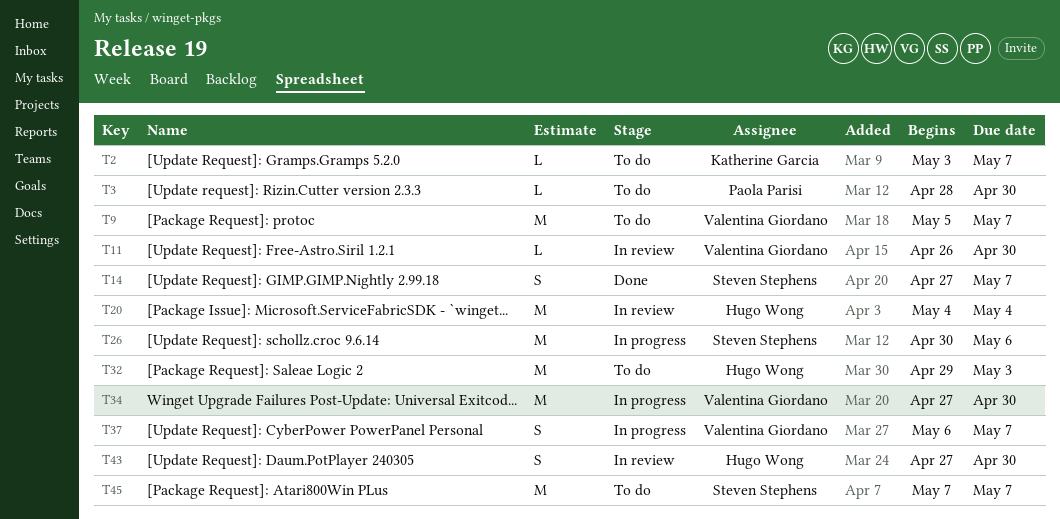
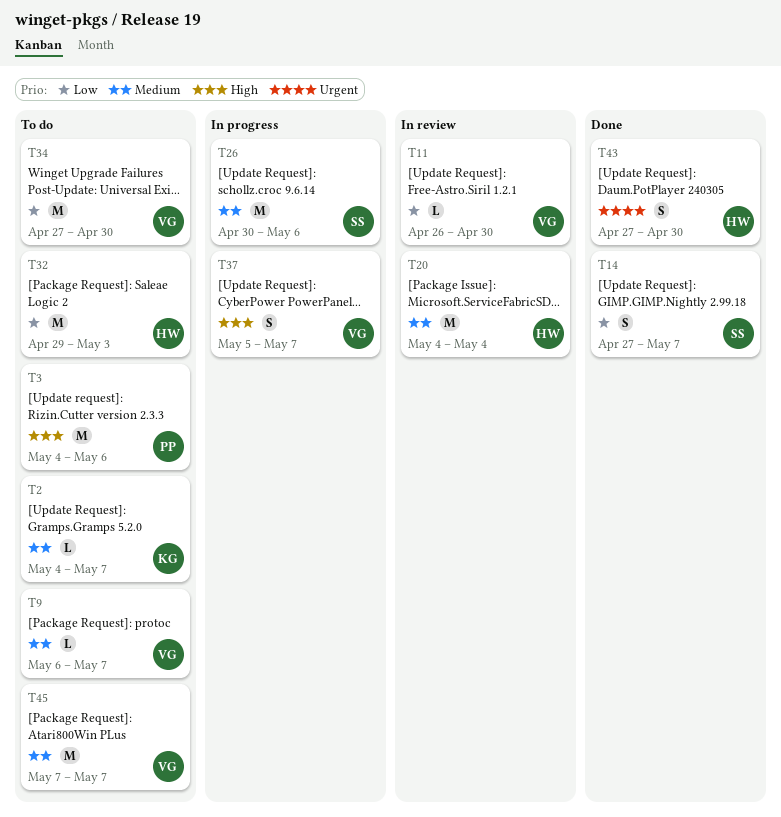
T2, start: May 3 -> May 4
T3, estimate: L -> M
T3, start: Apr 28 -> May 4
T3, due: Apr 30 -> May 6
T9, estimate: M -> L
T9, start: May 5 -> May 6
T34, status: In progress -> To do
T37, start: May 6 -> May 5
T43, status: In review -> Done
T45, owner: Steven Stephens -> Valentina Giordano

